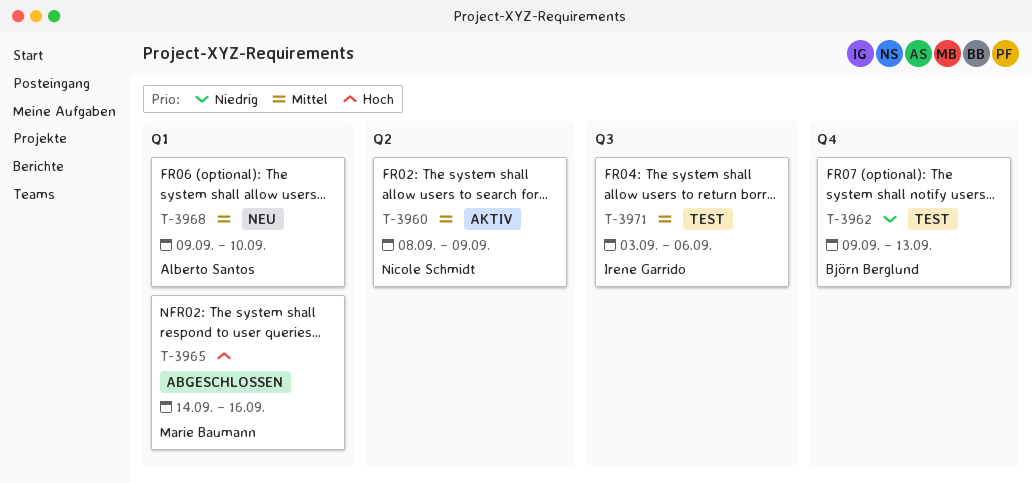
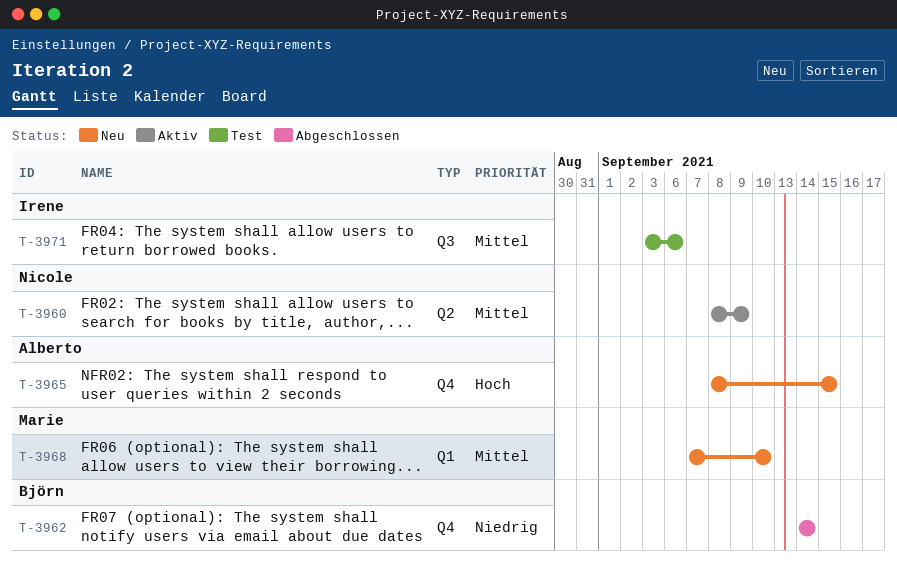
T-3962, status: Test -> Abgeschlossen
T-3962, start: Sep 9 -> Sep 14
T-3962, due: Sep 13 -> Sep 14
T-3965, status: Abgeschlossen -> Neu
T-3965, owner: Marie Baumann -> Alberto Santos
T-3965, label: Q1 -> Q4
T-3965, start: Sep 14 -> Sep 8
T-3965, due: Sep 16 -> Sep 15
T-3968, owner: Alberto Santos -> Marie Baumann
T-3968, start: Sep 9 -> Sep 7

